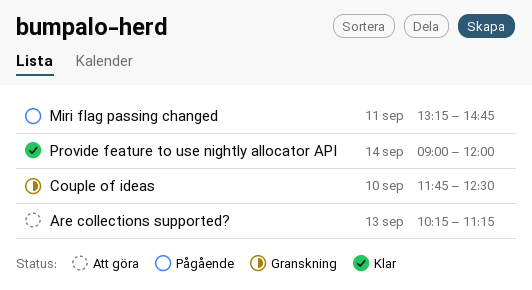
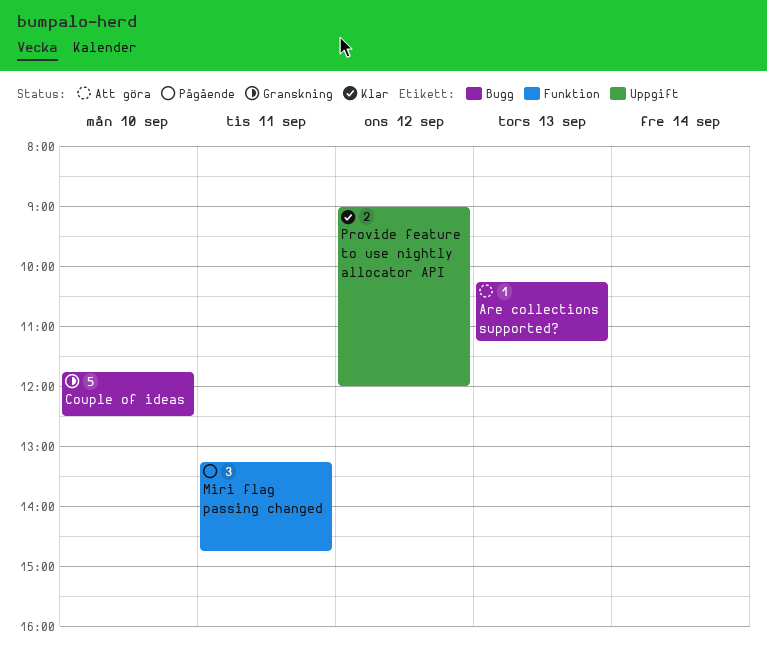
Provide feature to use nightly allocator API, day: Sep 14 -> Sep 12

